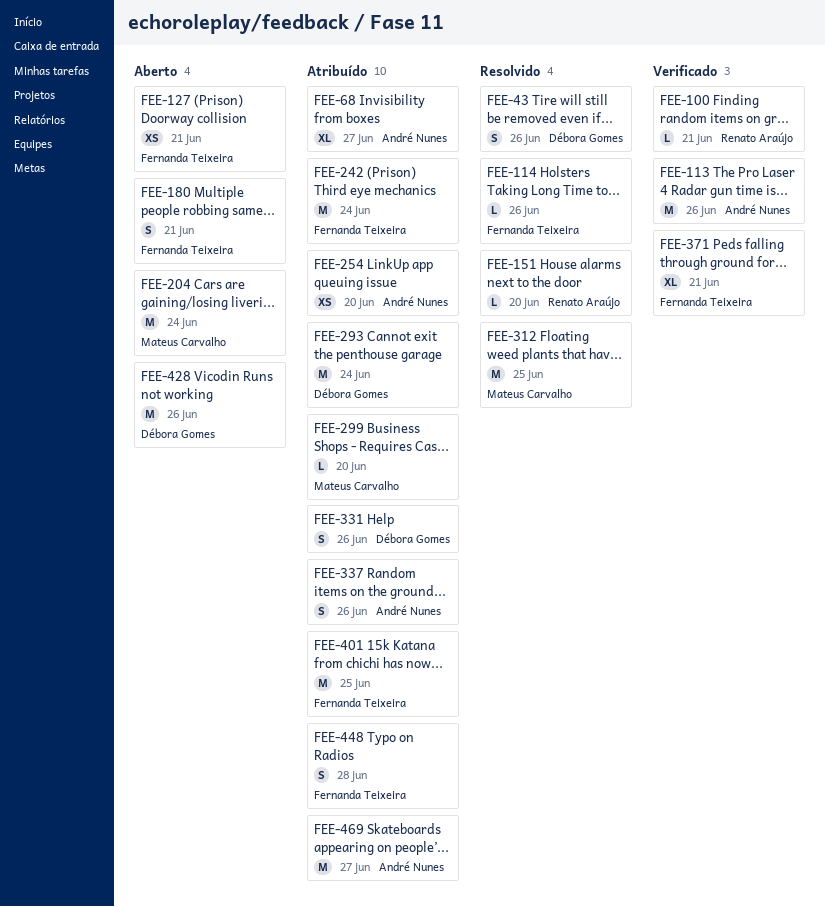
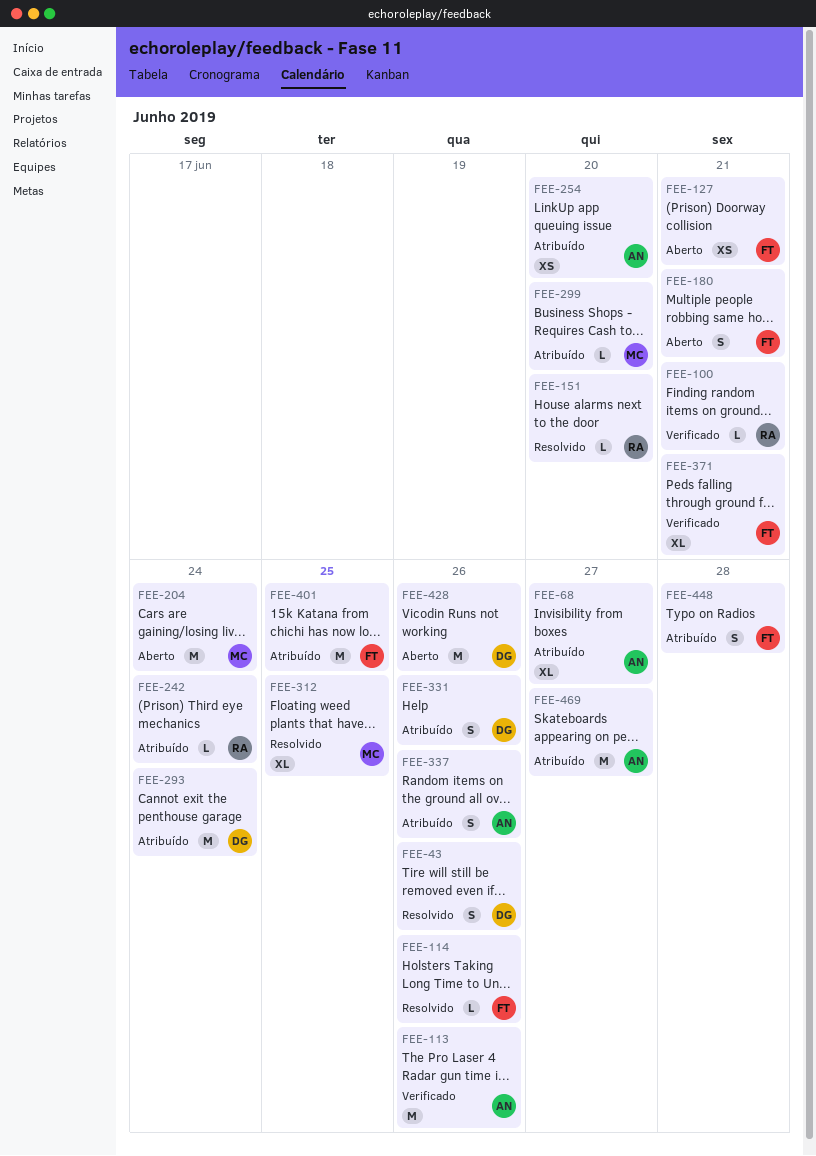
FEE-242, owner: Fernanda Teixeira -> Renato Araújo
FEE-242, estimate: M -> L
FEE-312, estimate: M -> XL

